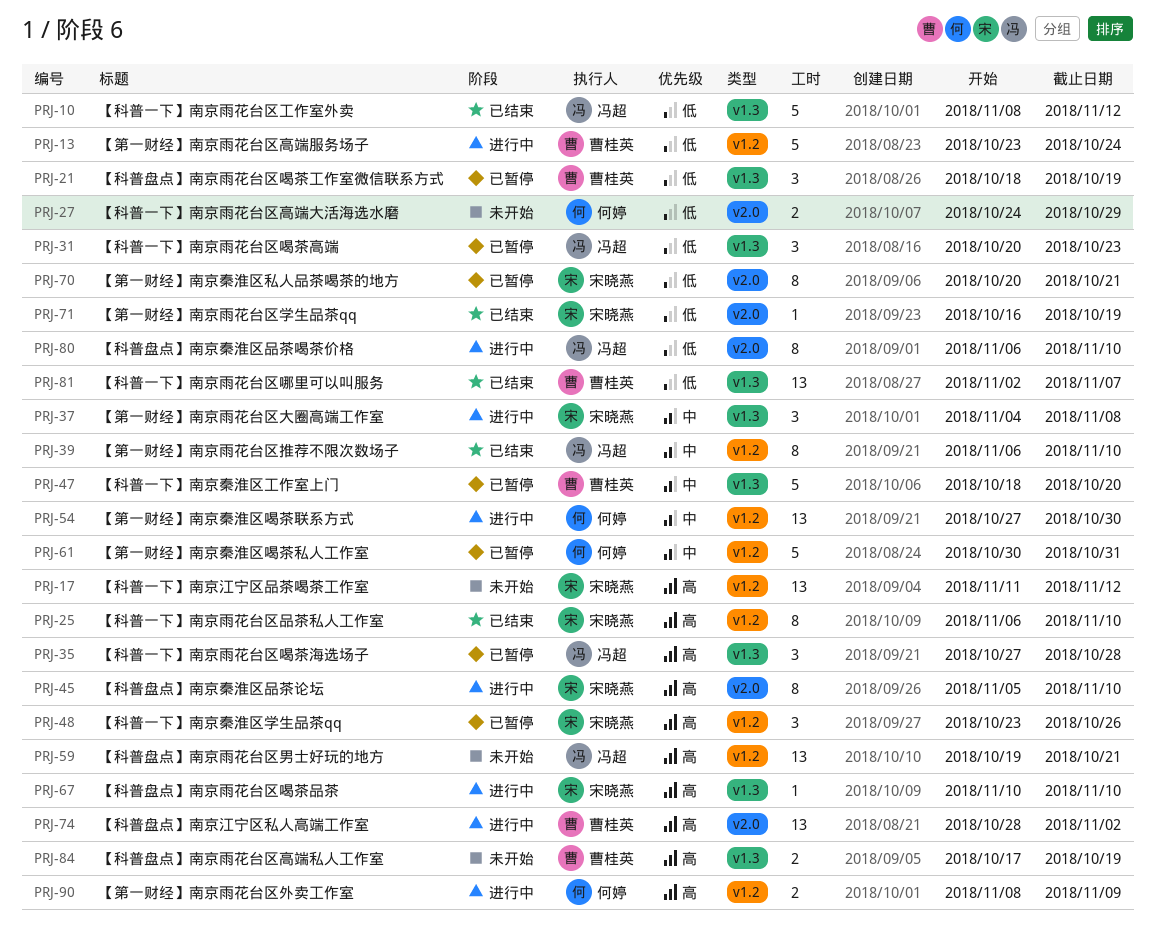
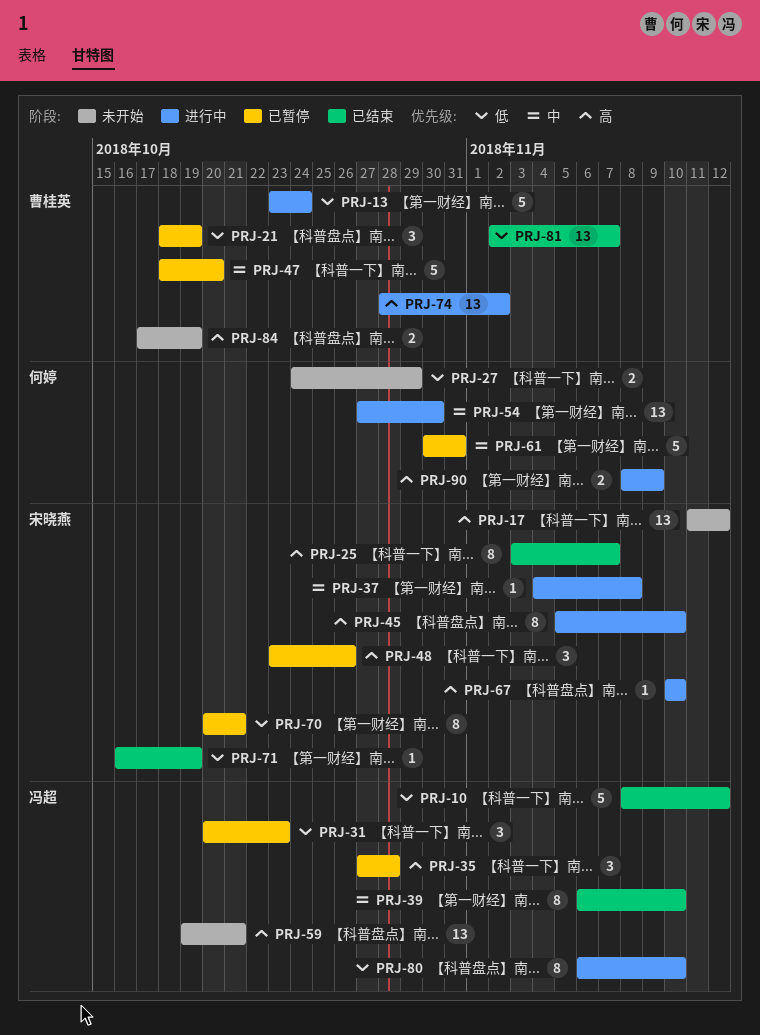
PRJ-25, start: Nov 6 -> Nov 3
PRJ-25, due: Nov 10 -> Nov 7
PRJ-37, estimate: 3 -> 1

